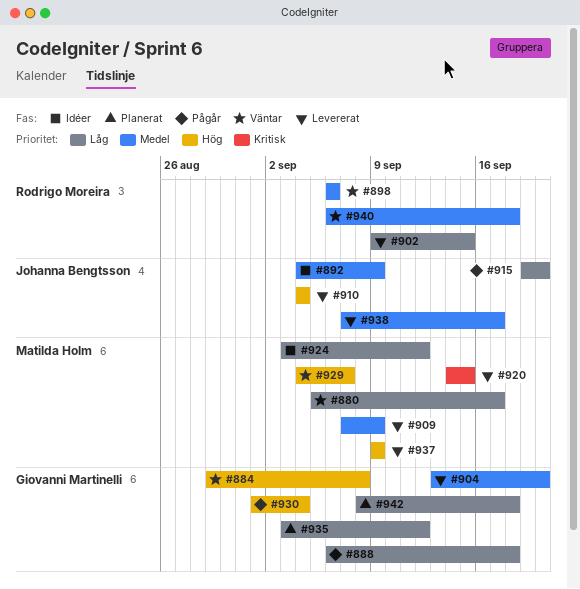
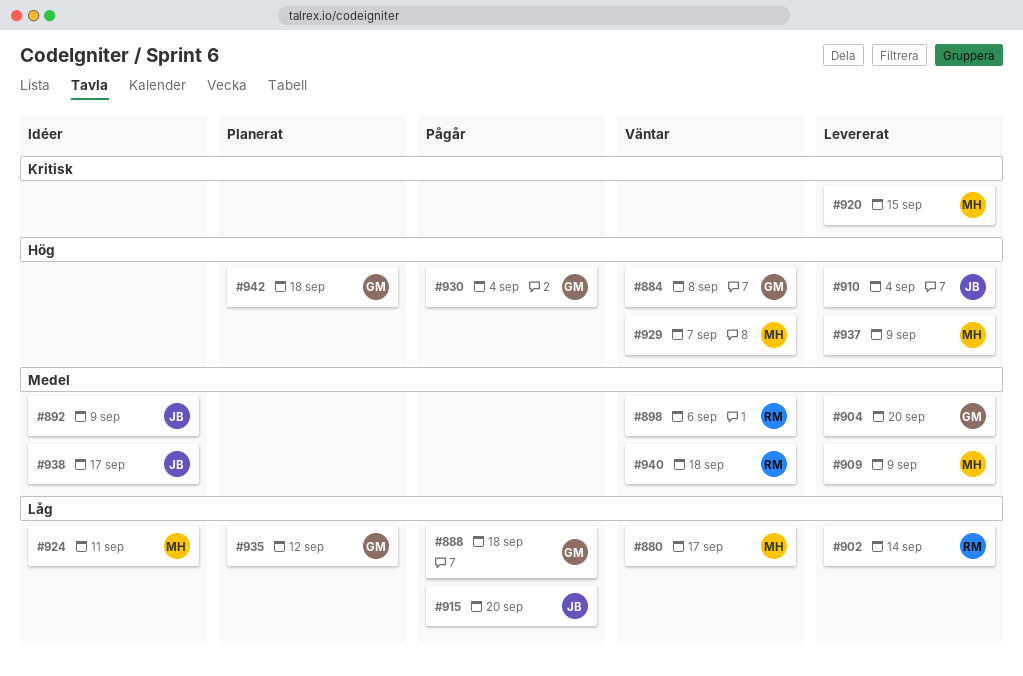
#902, due: Sep 15 -> Sep 14
#924, due: Sep 12 -> Sep 11
#938, status: Levererat -> Idéer
#942, priority: Låg -> Hög

